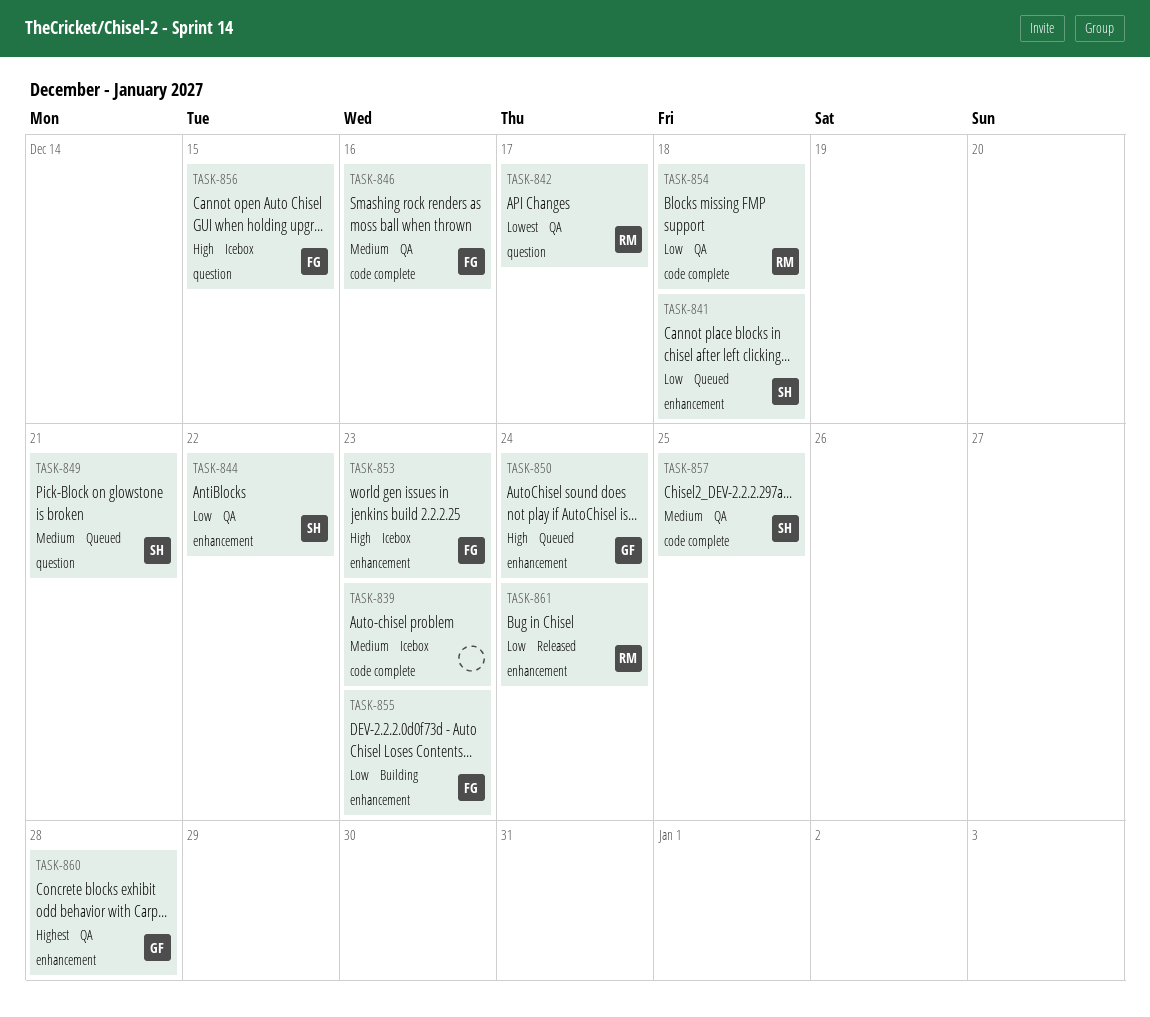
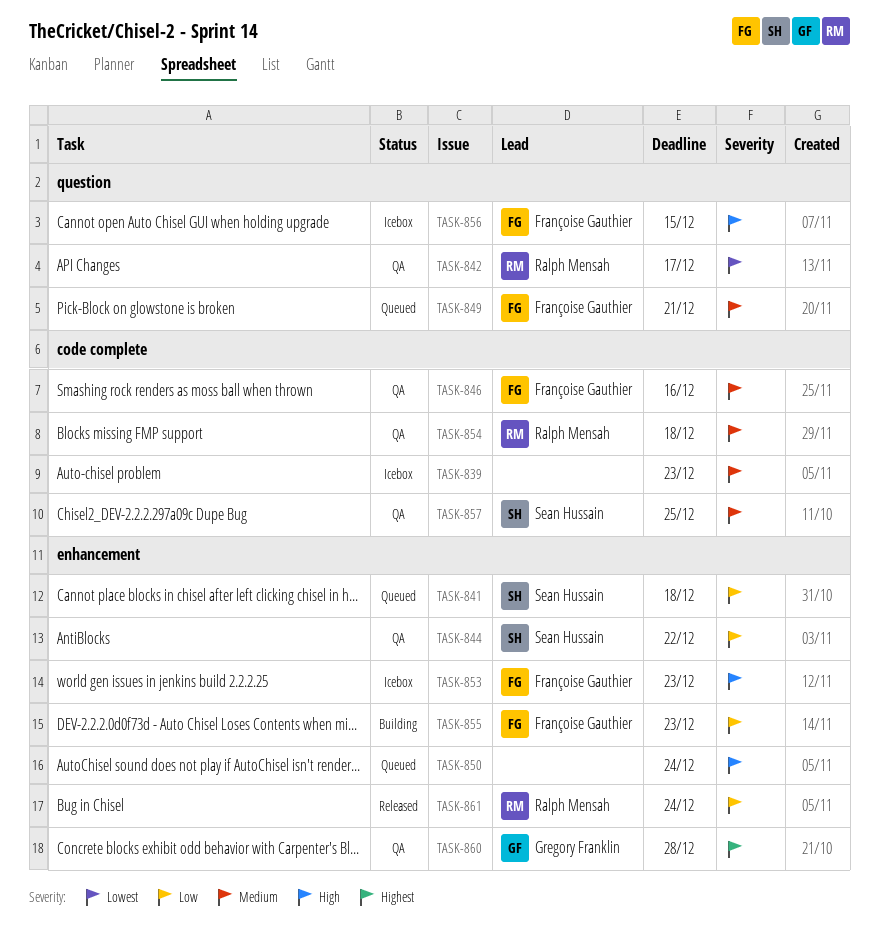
TASK-849, owner: Sean Hussain -> Françoise Gauthier
TASK-850, owner: Gregory Franklin -> none
TASK-854, priority: Low -> Medium

